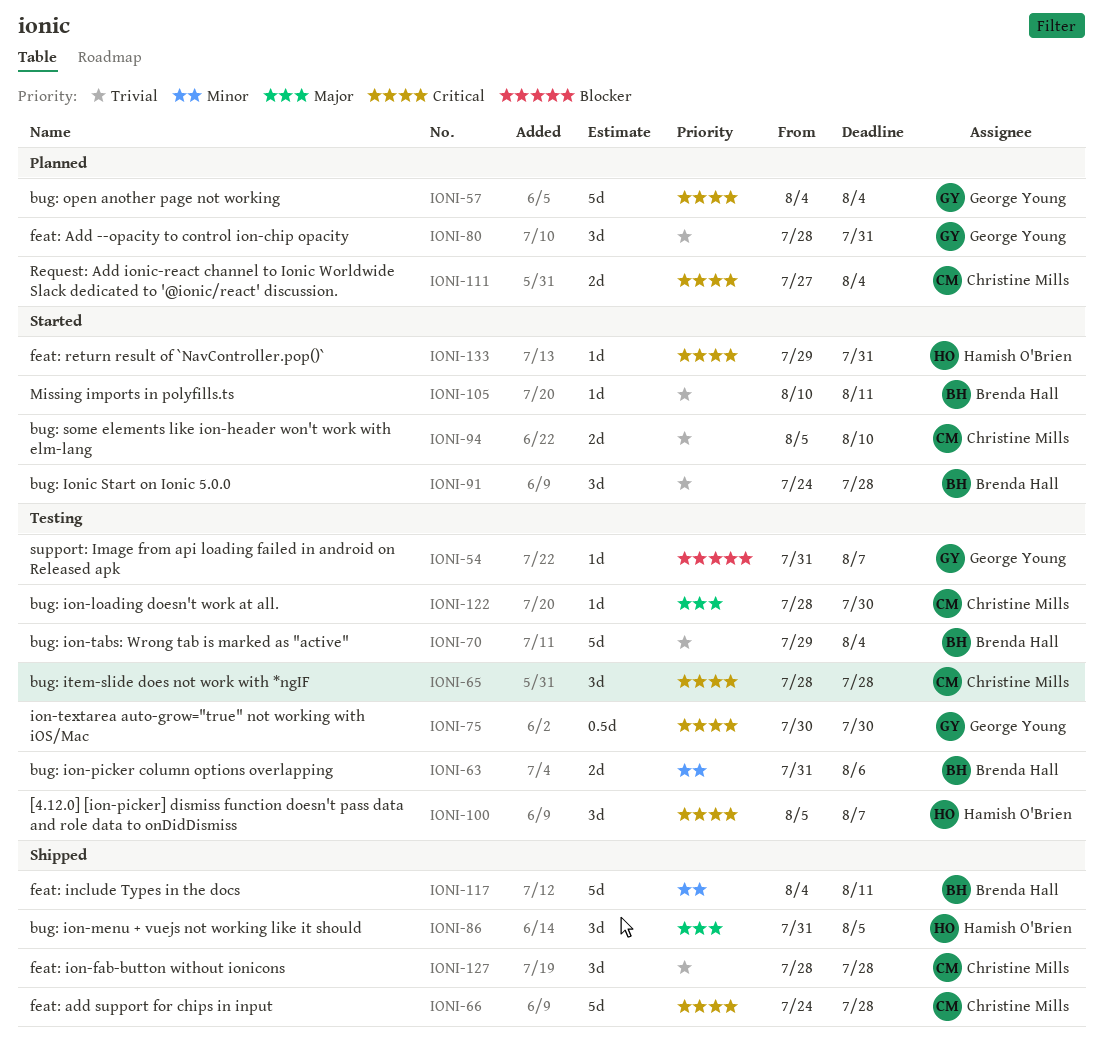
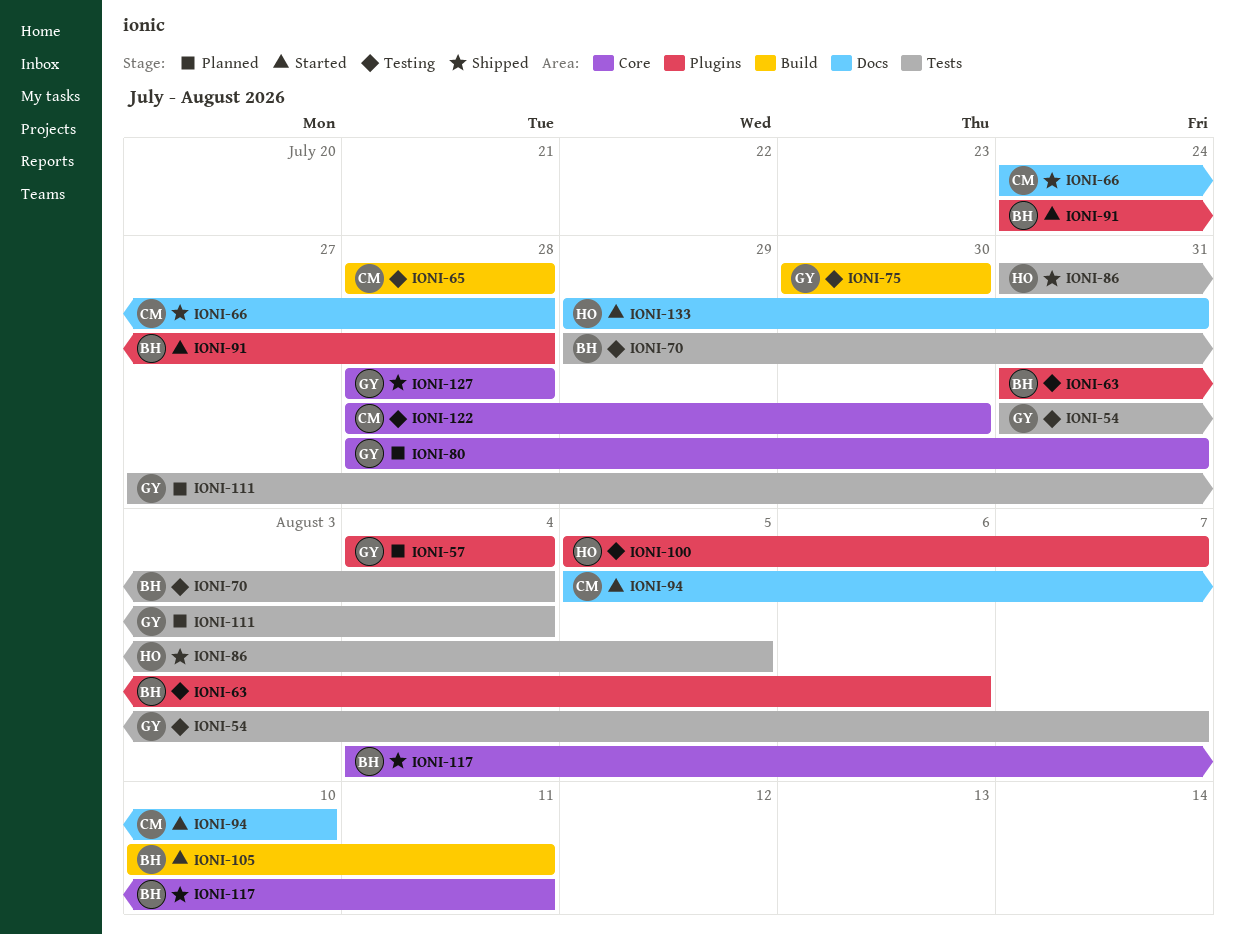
IONI-111, owner: Christine Mills -> George Young
IONI-127, owner: Christine Mills -> George Young

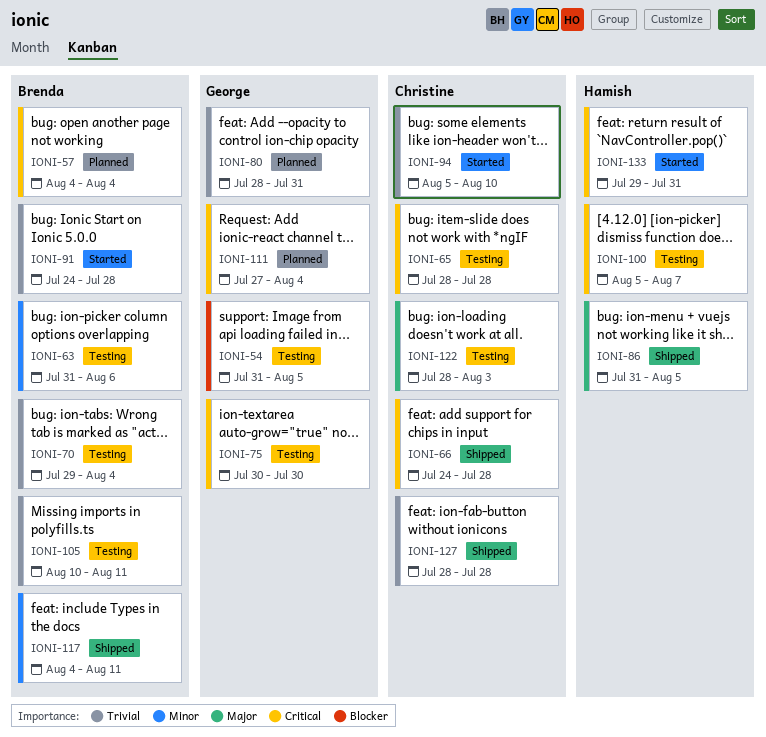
IONI-54, due: Aug 7 -> Aug 5
IONI-57, owner: George -> Brenda
IONI-105, status: Started -> Testing
IONI-122, due: Jul 30 -> Aug 3
IONI-127, owner: George -> Christine

